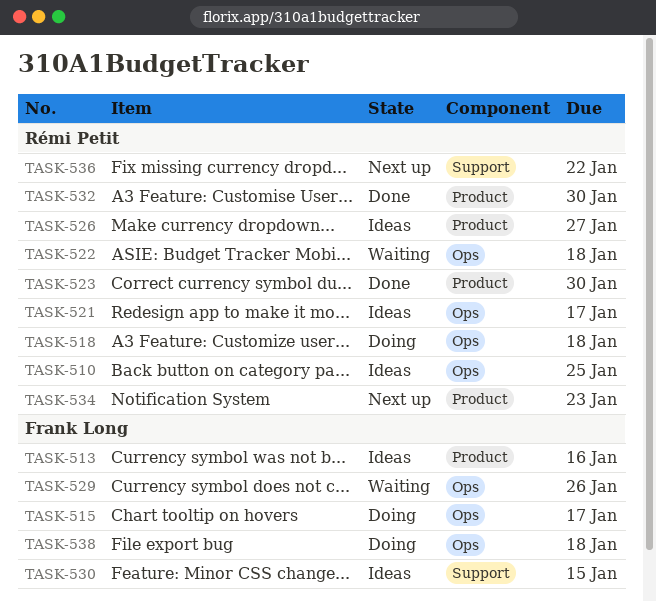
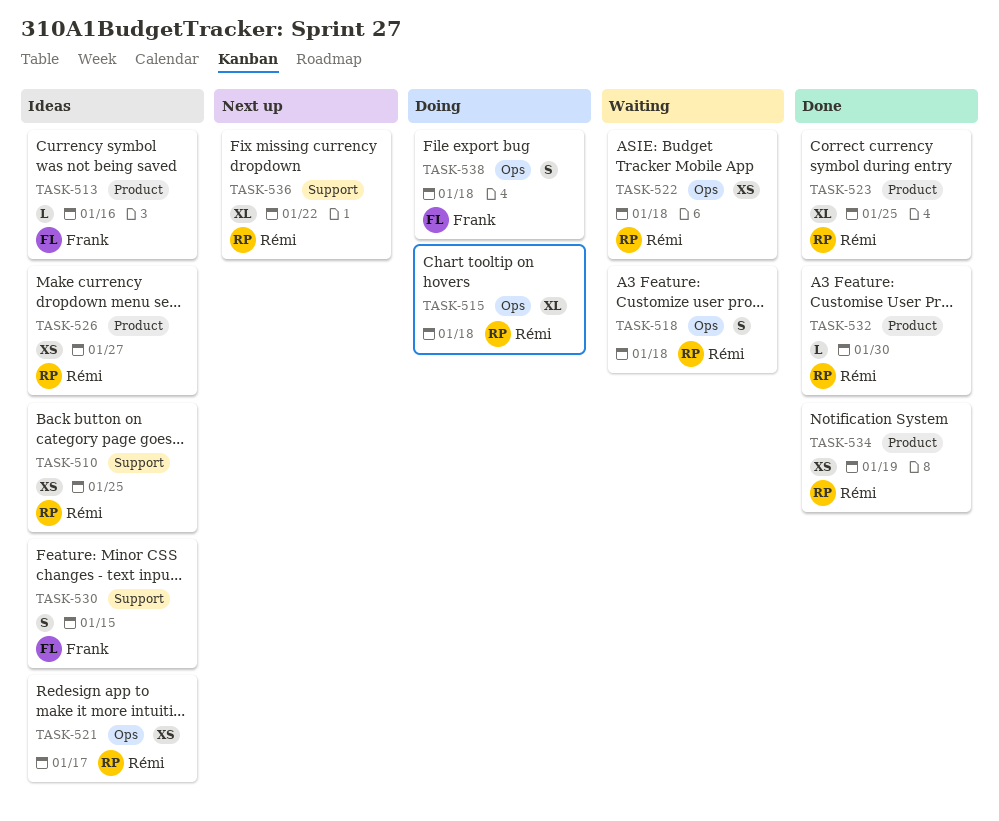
TASK-510, label: Ops -> Support
TASK-515, owner: Frank Long -> Rémi Petit
TASK-515, due: Jan 17 -> Jan 18
TASK-518, status: Doing -> Waiting
TASK-523, due: Jan 30 -> Jan 25
TASK-529: present -> none
TASK-534, status: Next up -> Done
TASK-534, due: Jan 23 -> Jan 19

